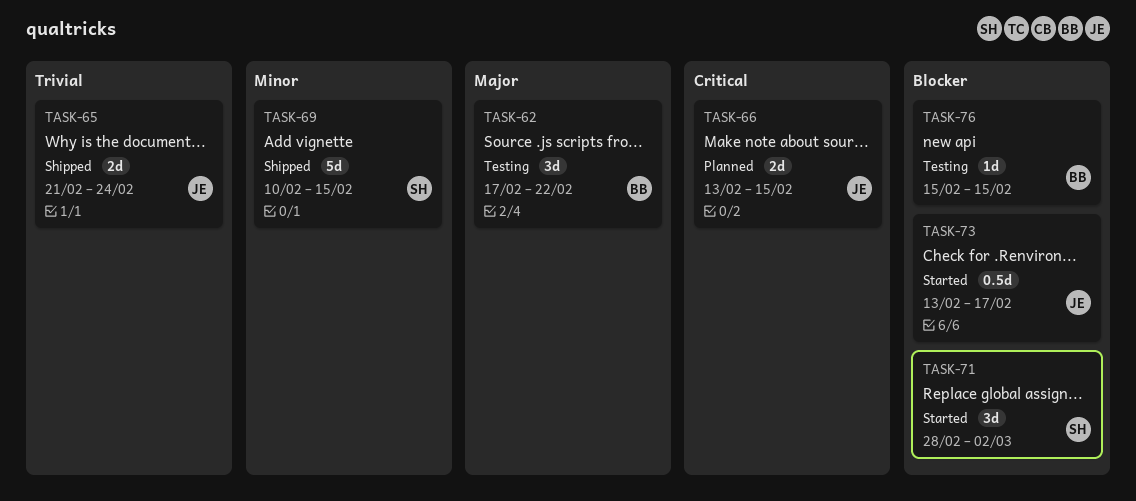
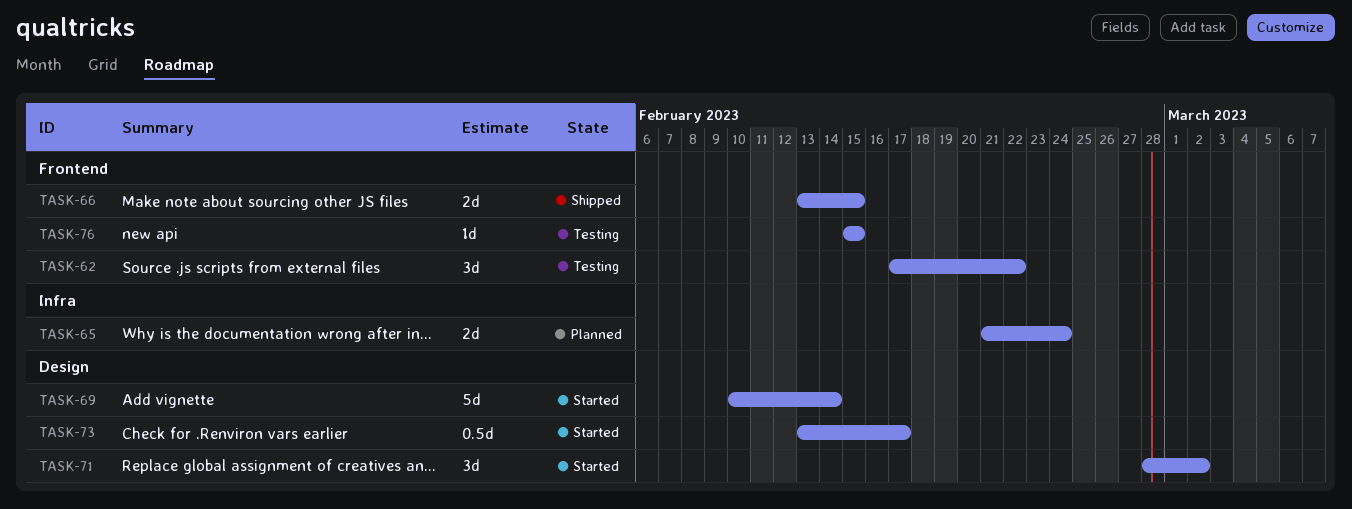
TASK-65, status: Shipped -> Planned
TASK-66, status: Planned -> Shipped
TASK-69, status: Shipped -> Started
TASK-69, due: Feb 15 -> Feb 14

